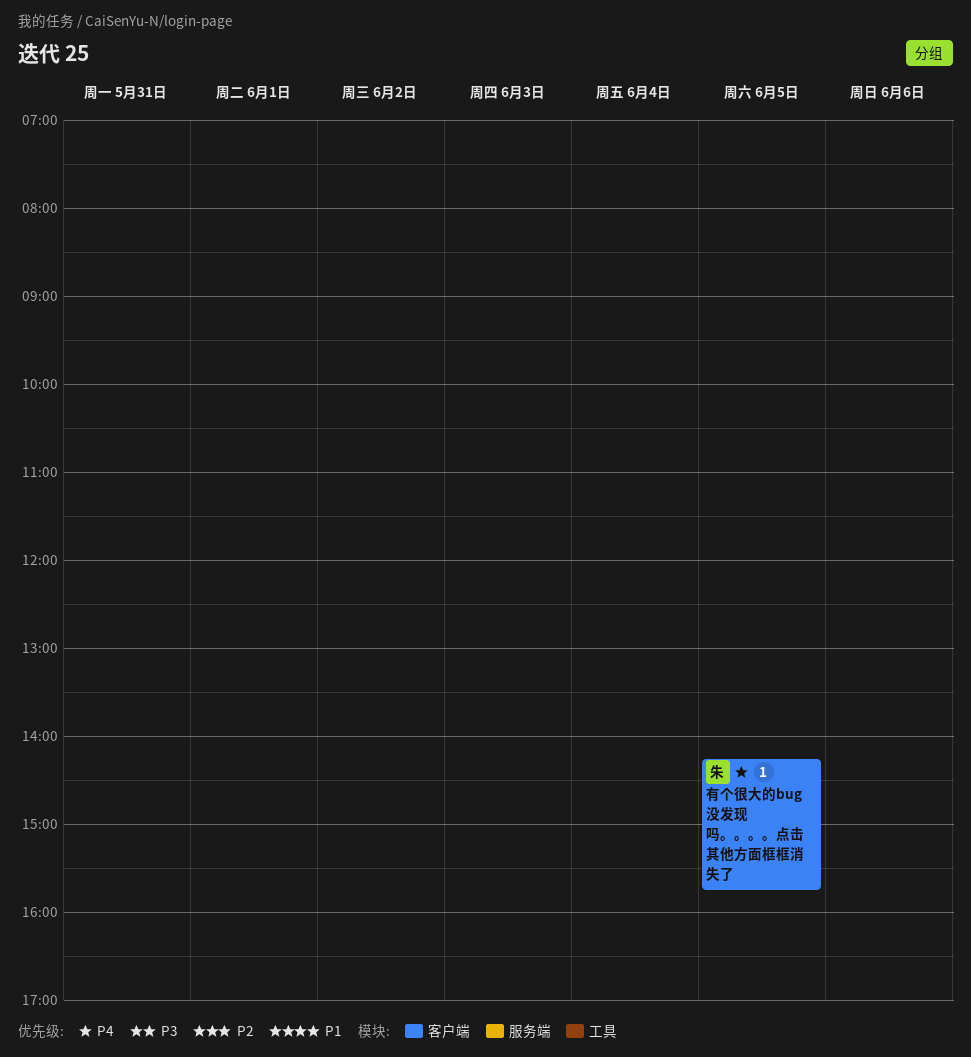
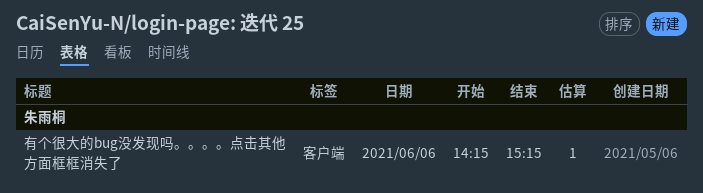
有个很大的bug没发现吗。。。。点击其他方面框框消失了, day: Jun 5 -> Jun 6
有个很大的bug没发现吗。。。。点击其他方面框框消失了, ends: 15:45 -> 15:15

